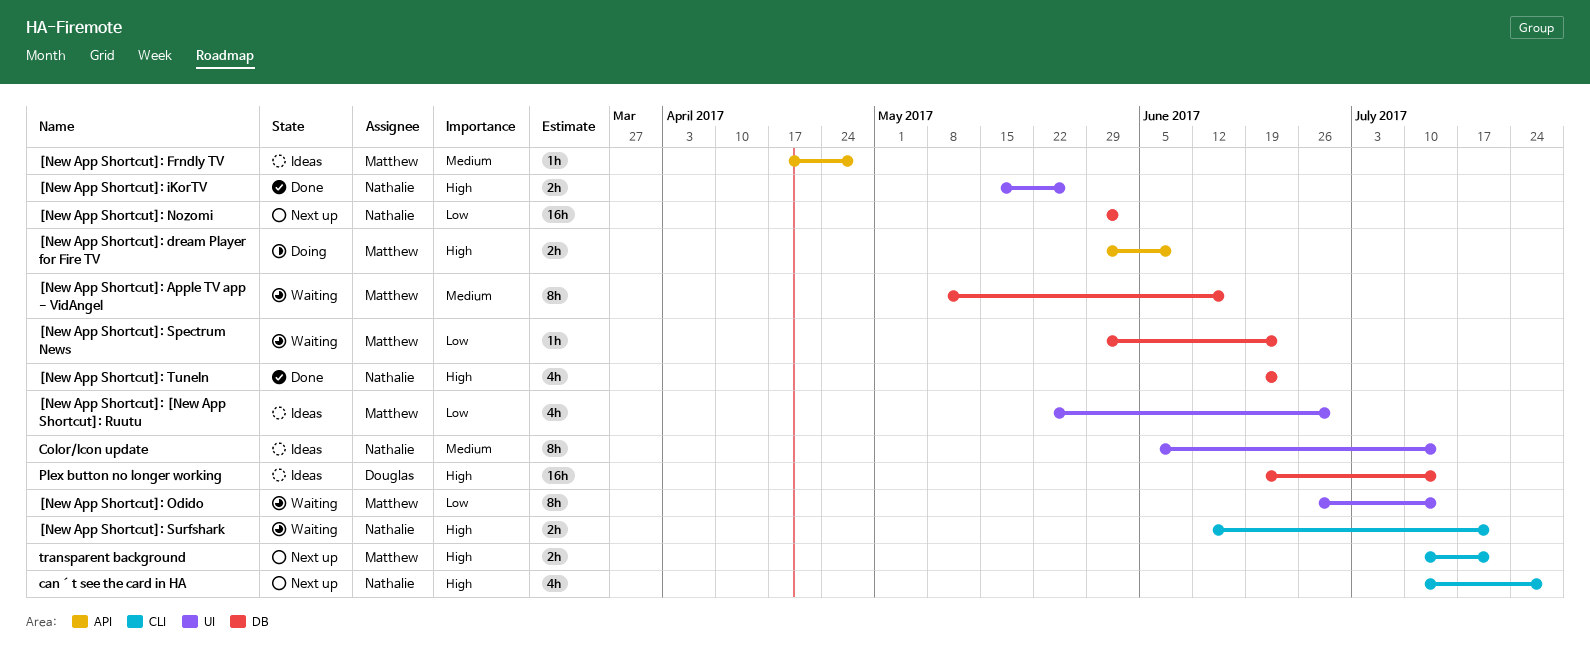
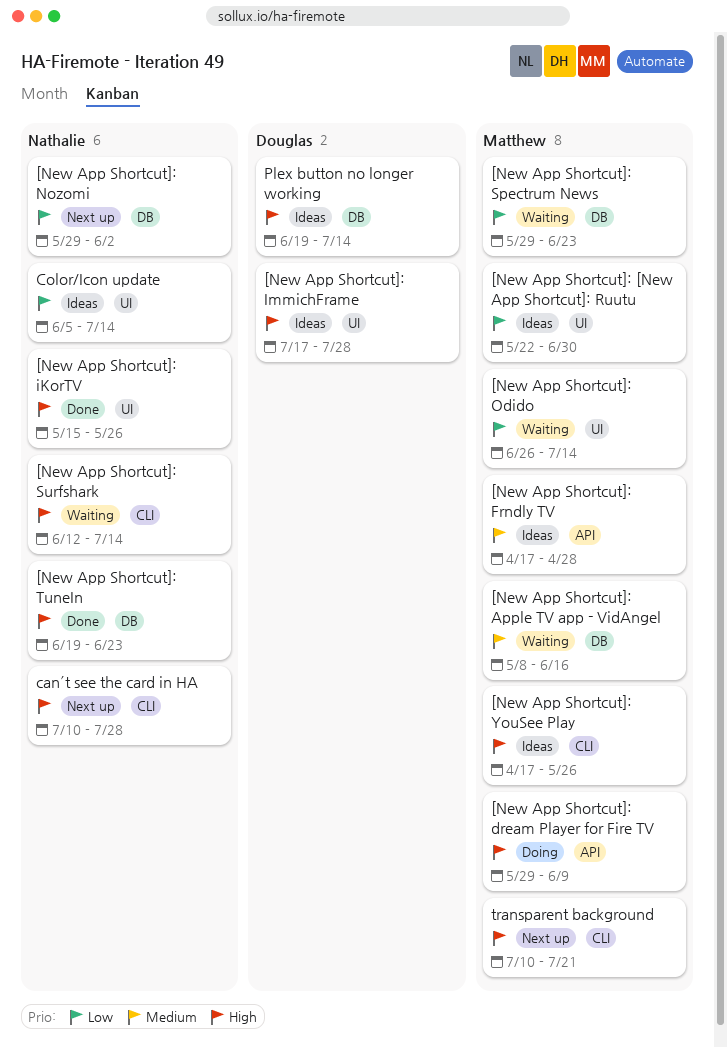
[New App Shortcut]: ImmichFrame: none -> present
[New App Shortcut]: Surfshark, due: Jul 21 -> Jul 14
[New App Shortcut]: YouSee Play: none -> present
Color/Icon update, priority: Medium -> Low

